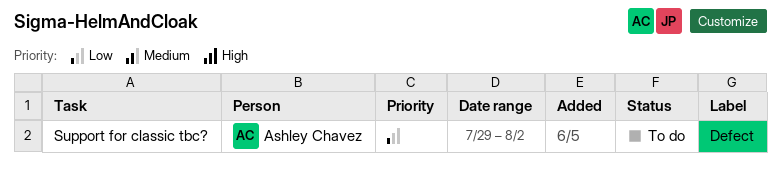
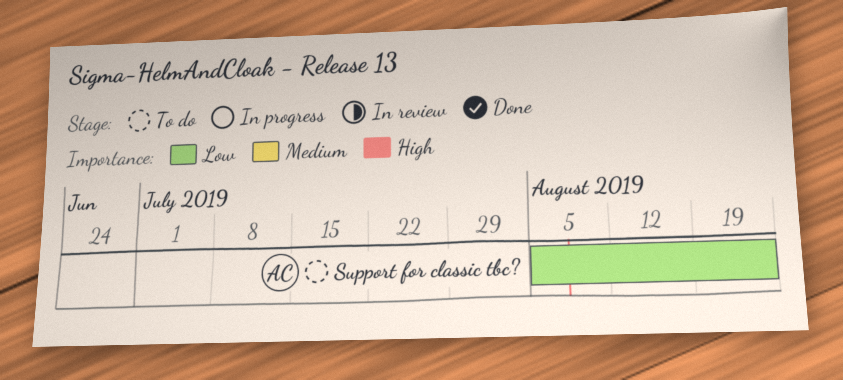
Support for classic tbc?, start: Jul 29 -> Aug 5
Support for classic tbc?, due: Aug 2 -> Aug 23

